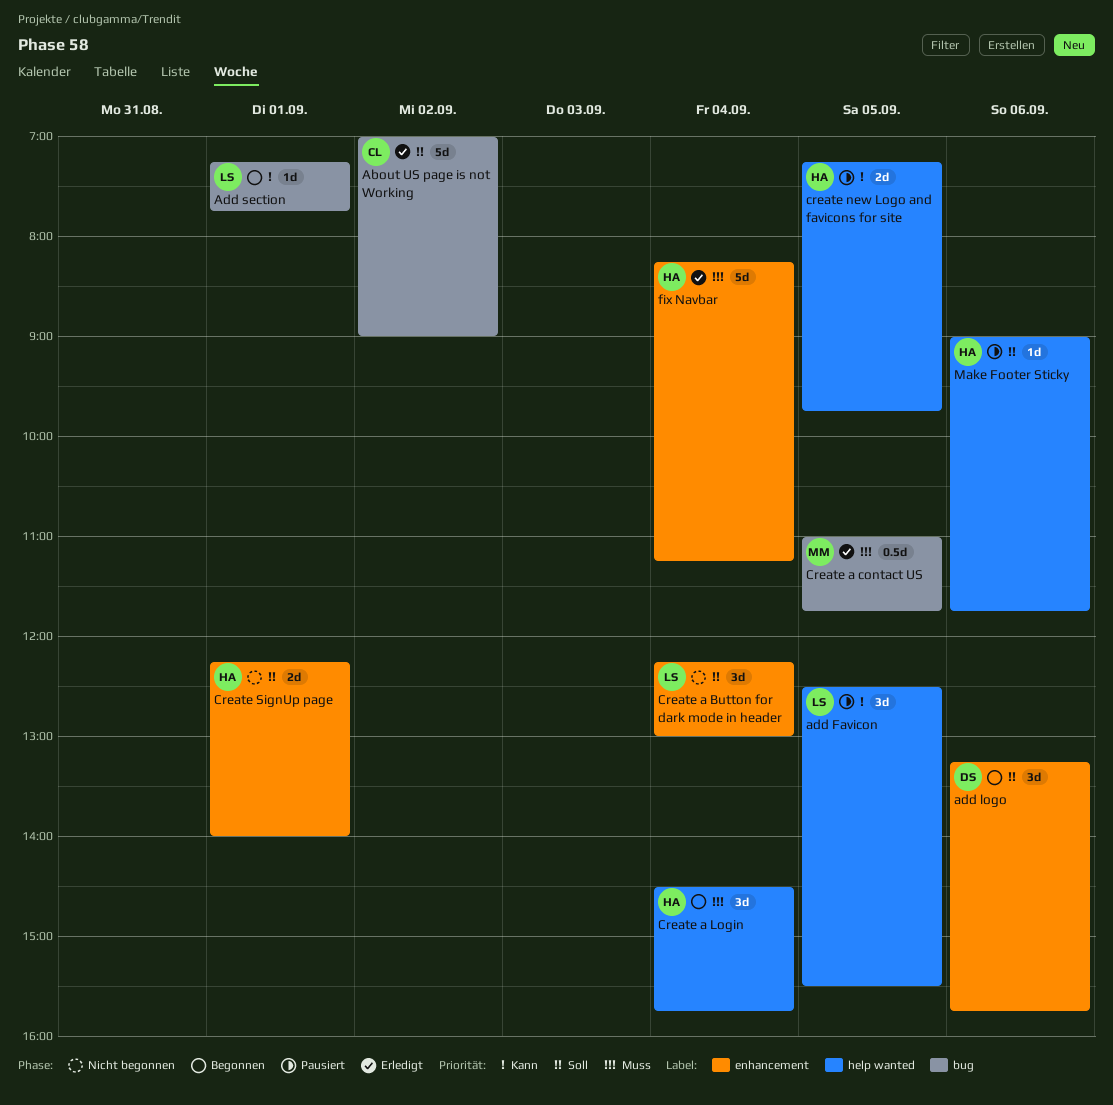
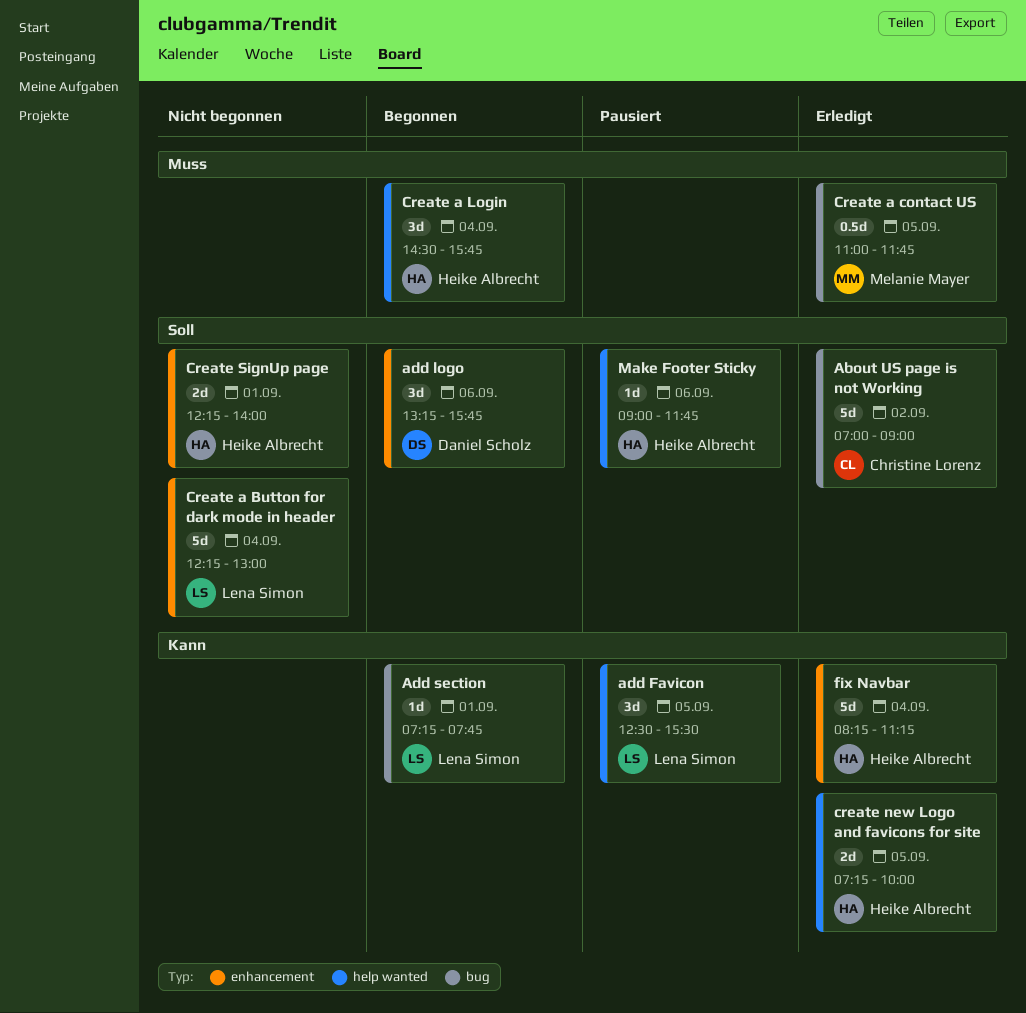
Create a Button for dark mode in header, estimate: 3d -> 5d
create new Logo and favicons for site, status: Pausiert -> Erledigt
create new Logo and favicons for site, ends: 09:45 -> 10:00
fix Navbar, priority: Muss -> Kann

